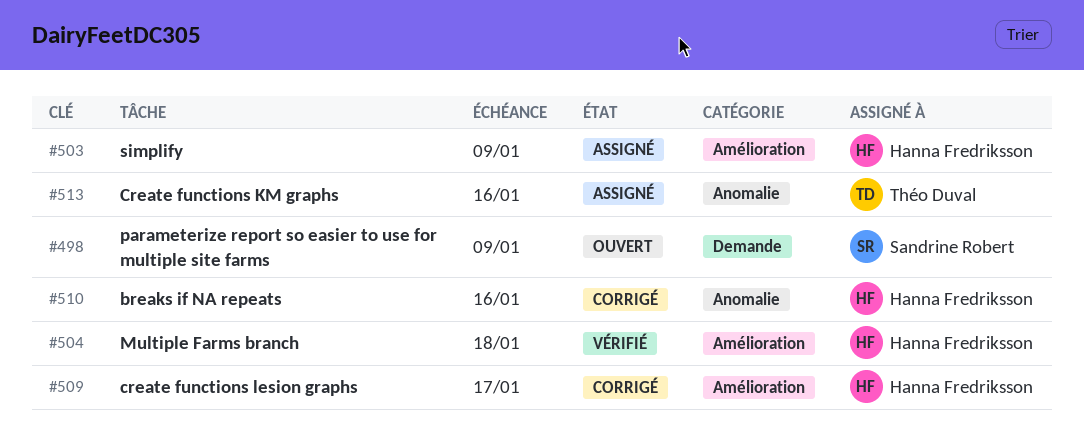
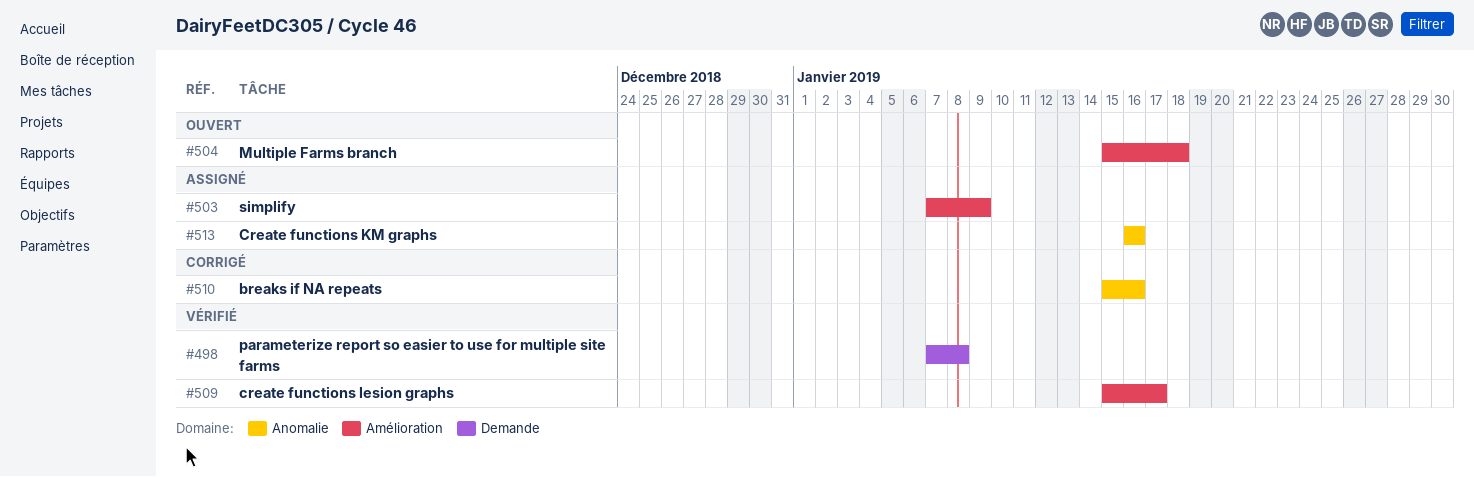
#498, status: Ouvert -> Vérifié
#498, due: Jan 9 -> Jan 8
#504, status: Vérifié -> Ouvert
#509, status: Corrigé -> Vérifié

